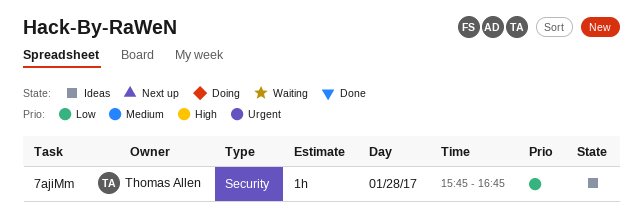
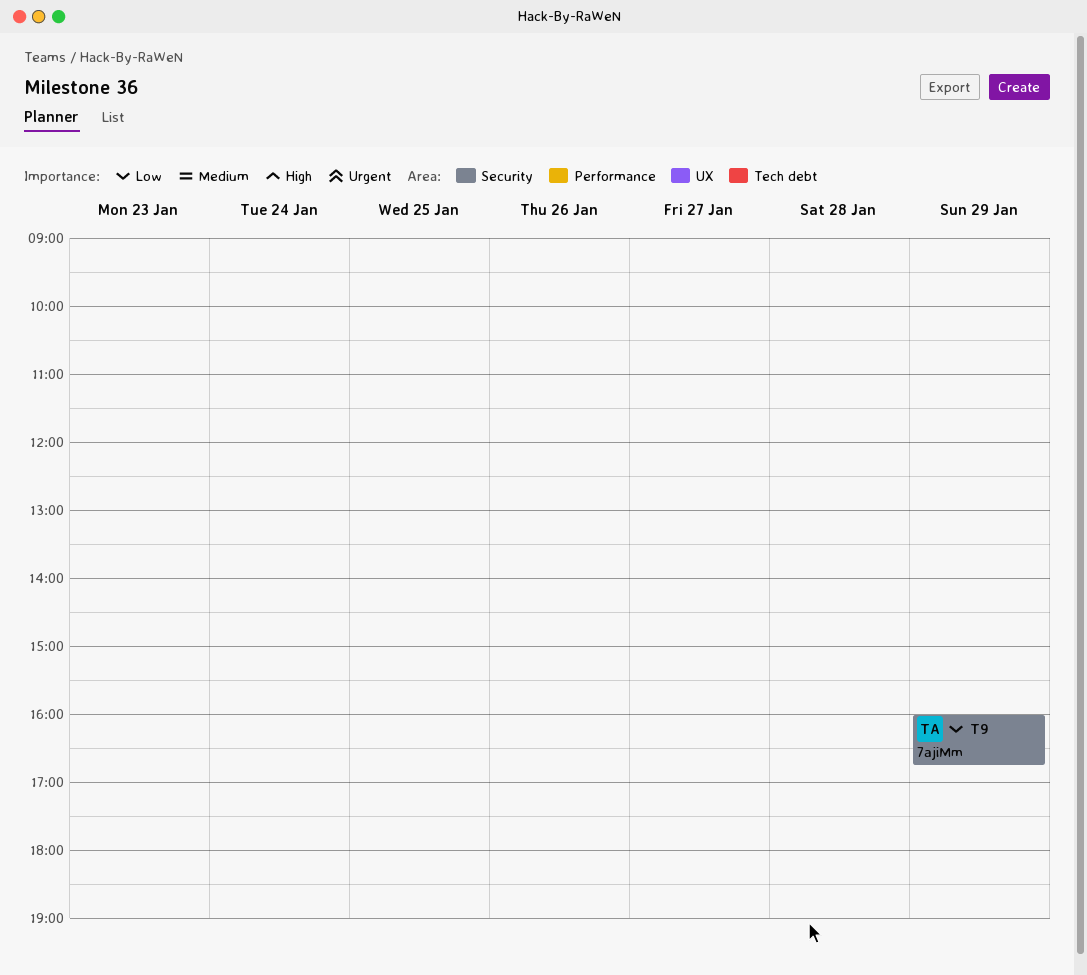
7ajiMm, day: Jan 28 -> Jan 29
7ajiMm, begins: 15:45 -> 16:00

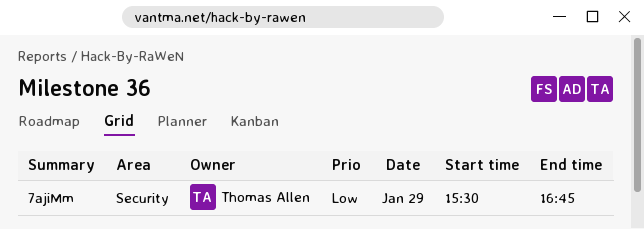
7ajiMm, begins: 16:00 -> 15:30

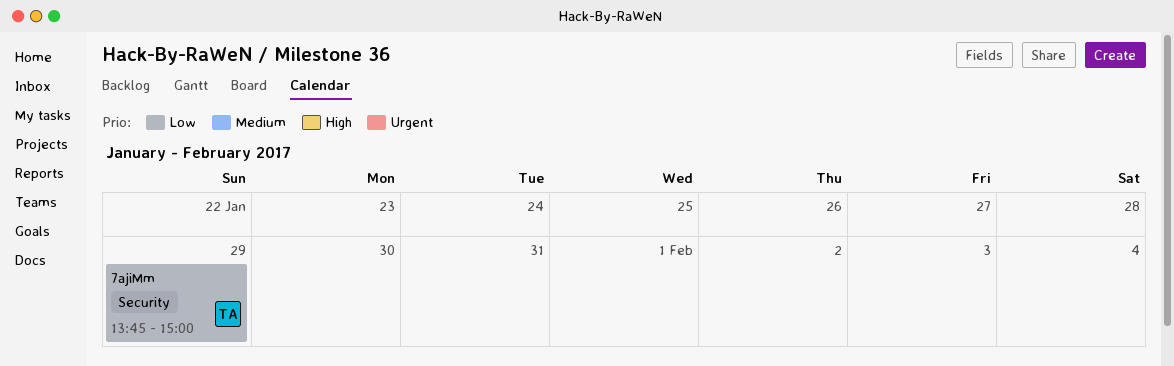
7ajiMm, begins: 15:30 -> 13:45
7ajiMm, ends: 16:45 -> 15:00

